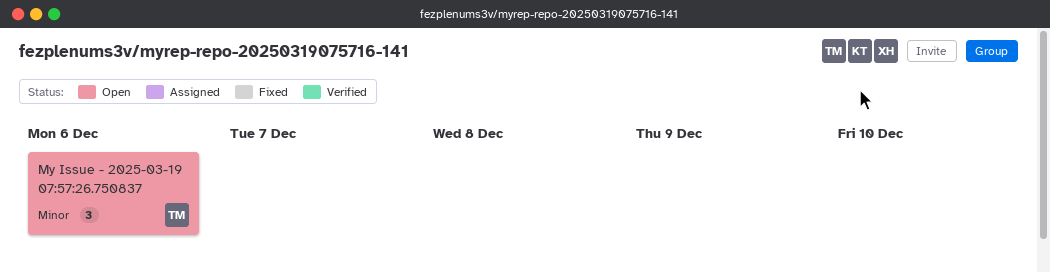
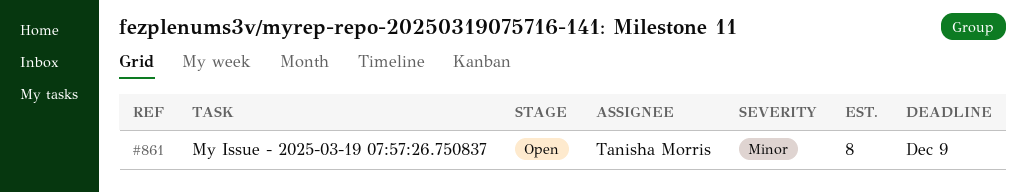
My Issue - 2025-03-19 07:57:26.750837, estimate: 3 -> 8
My Issue - 2025-03-19 07:57:26.750837, due: Dec 6 -> Dec 9

